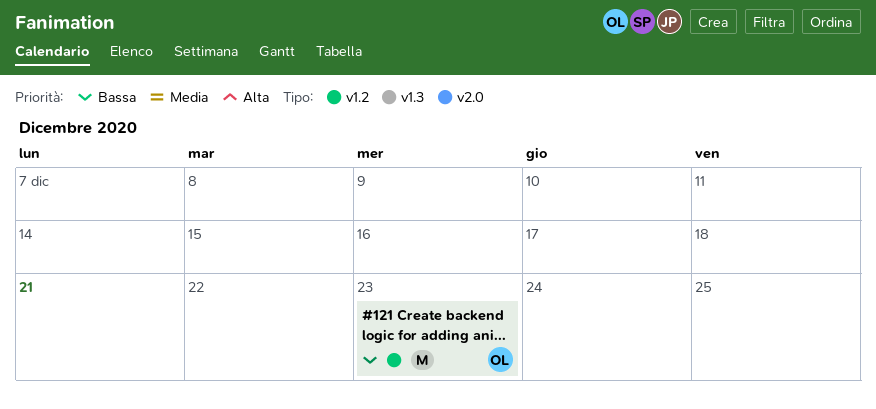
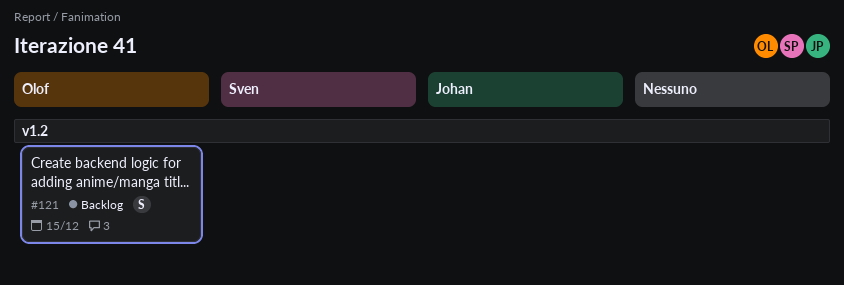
#121, estimate: M -> S
#121, due: Dec 23 -> Dec 15

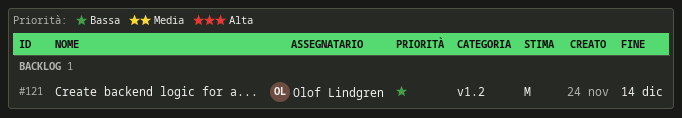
#121, estimate: S -> M
#121, due: Dec 15 -> Dec 14

